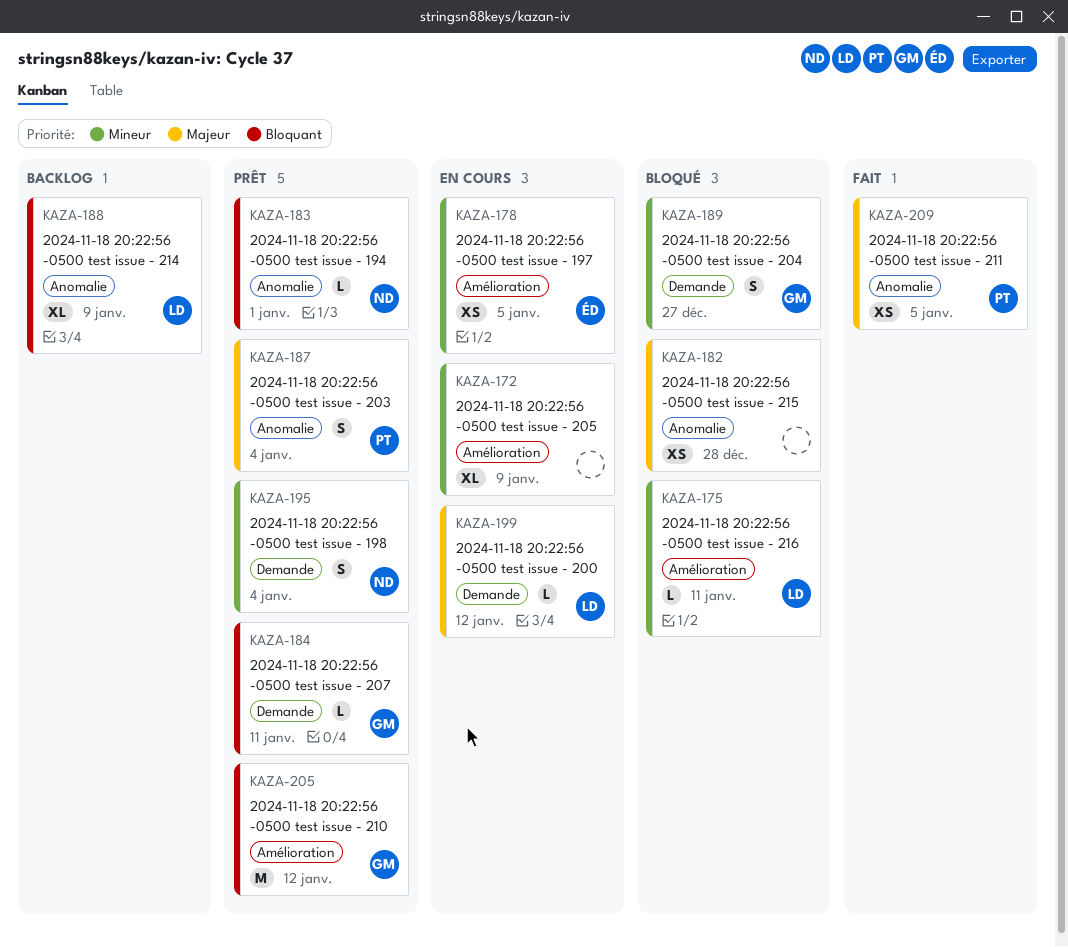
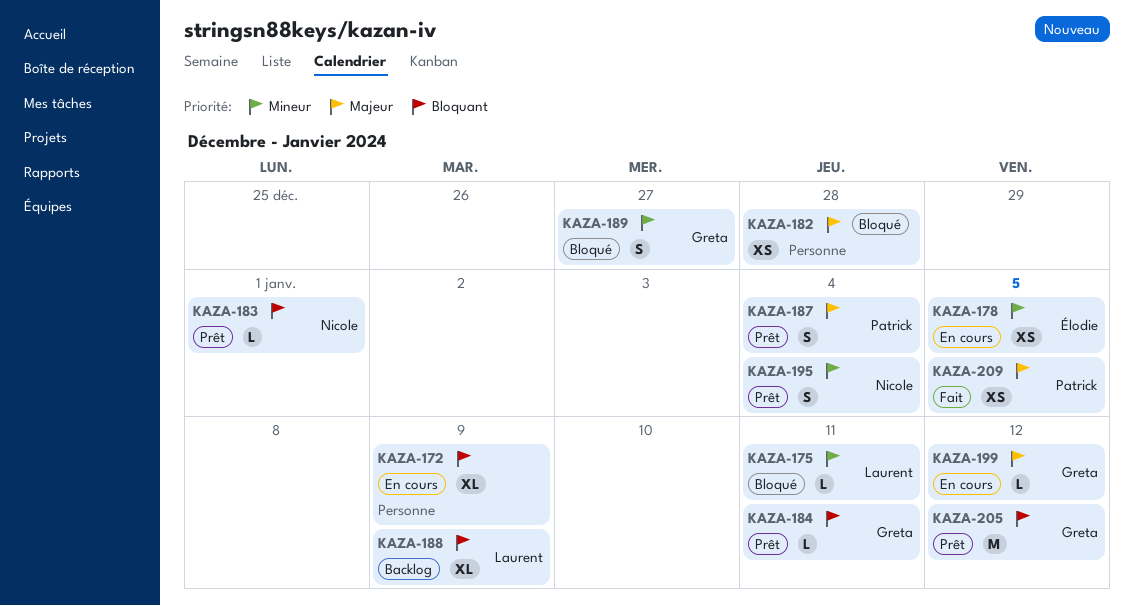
KAZA-172, priority: Mineur -> Bloquant
KAZA-199, owner: Laurent -> Greta

